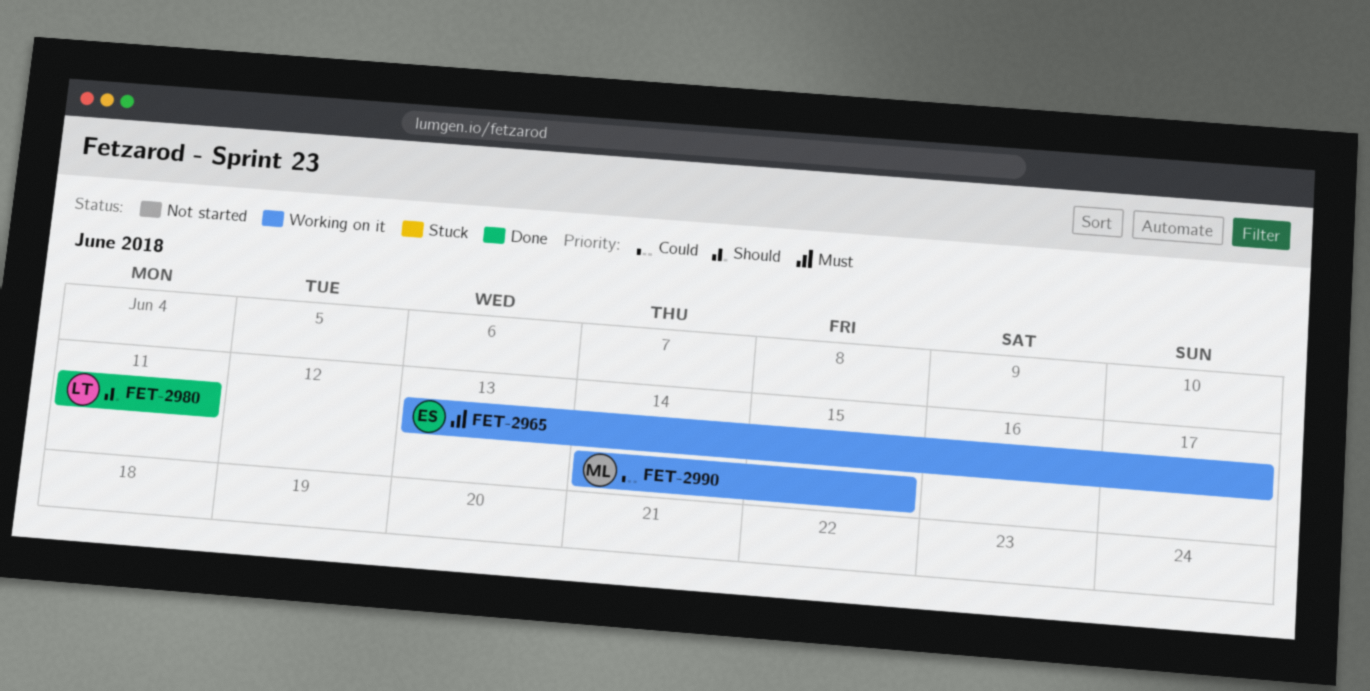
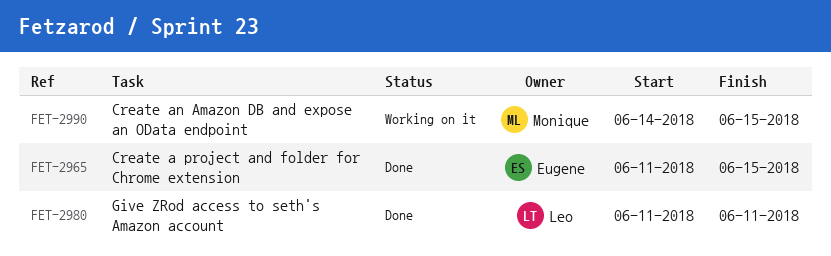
FET-2965, status: Working on it -> Done
FET-2965, start: Jun 13 -> Jun 11
FET-2965, due: Jun 17 -> Jun 15

